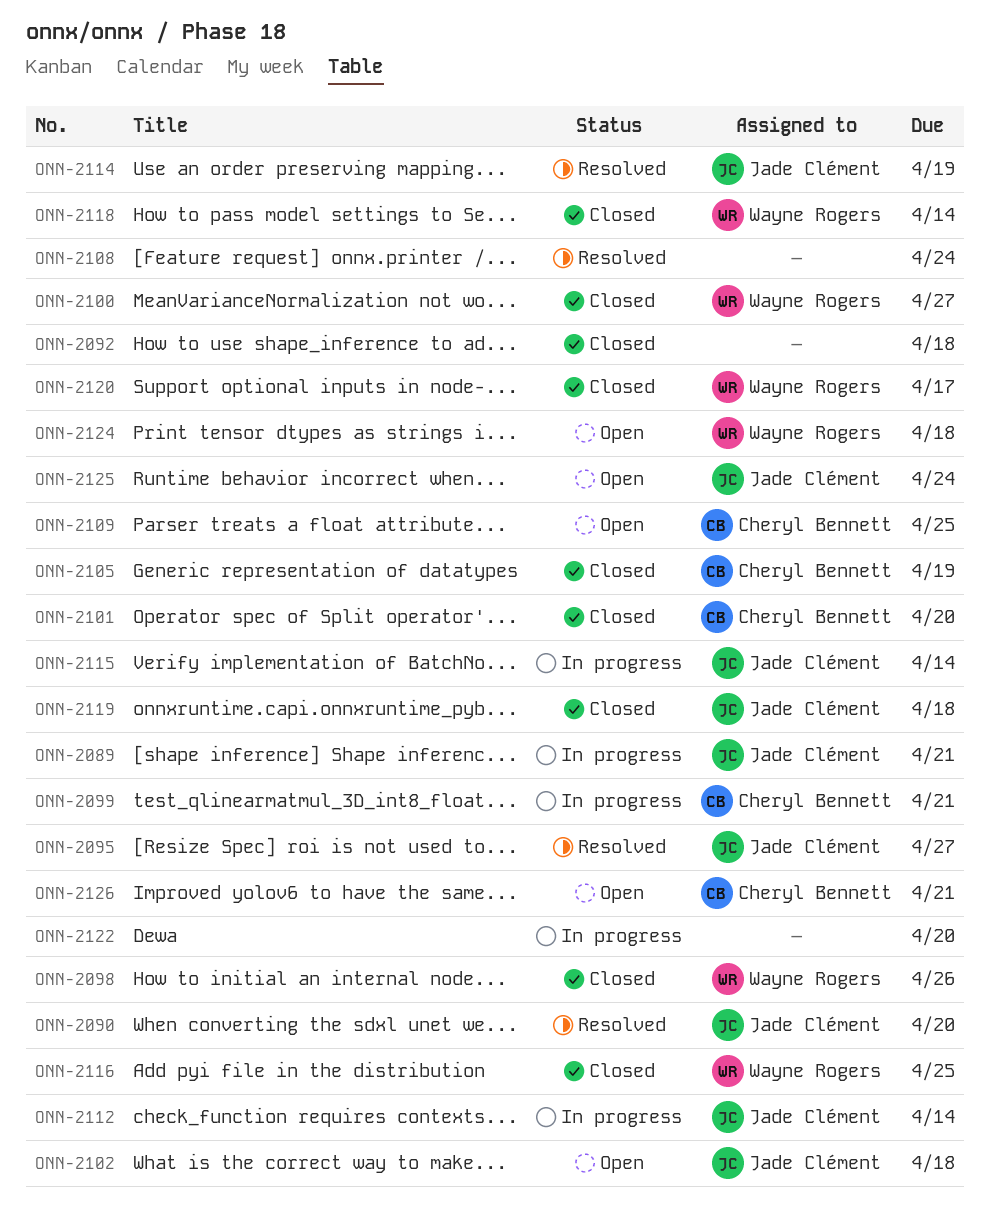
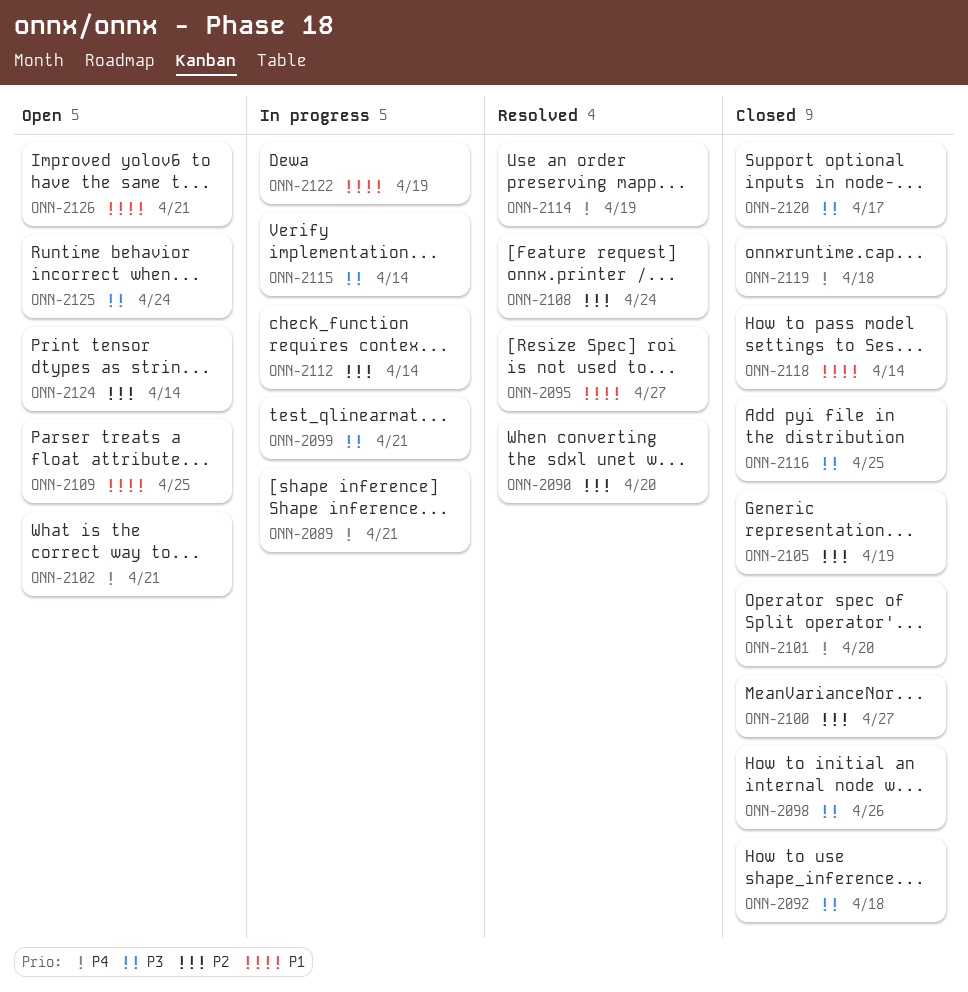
ONN-2102, due: Apr 18 -> Apr 21
ONN-2122, due: Apr 20 -> Apr 19
ONN-2124, due: Apr 18 -> Apr 14

